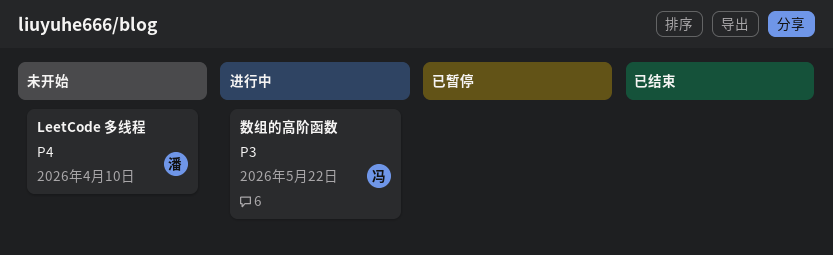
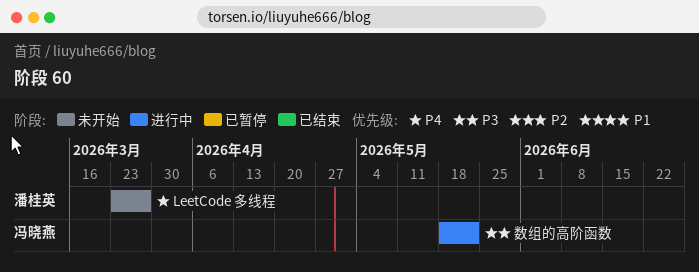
LeetCode 多线程, due: Apr 10 -> Mar 27

